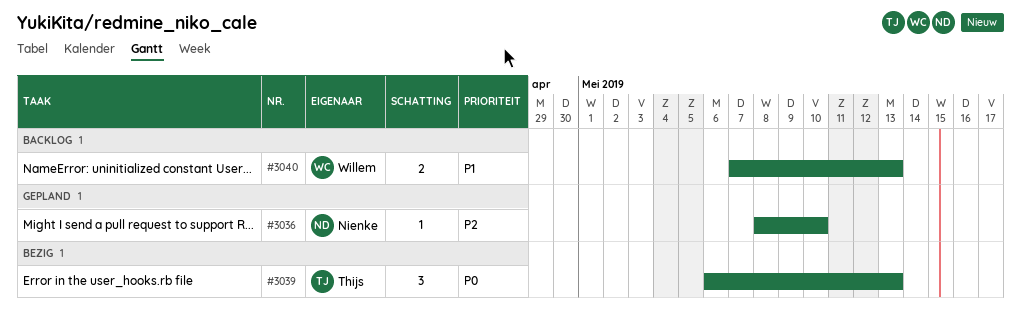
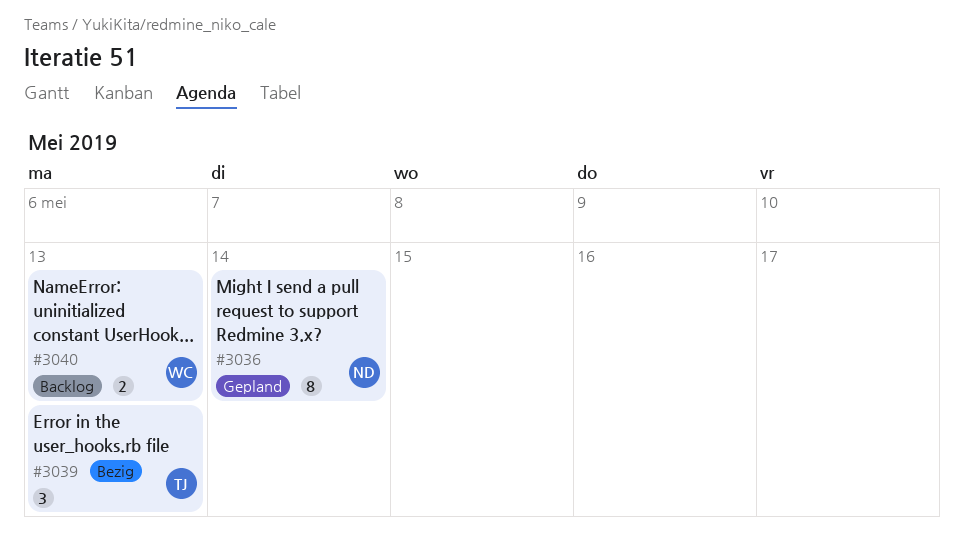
#3036, estimate: 1 -> 8
#3036, due: May 10 -> May 14

